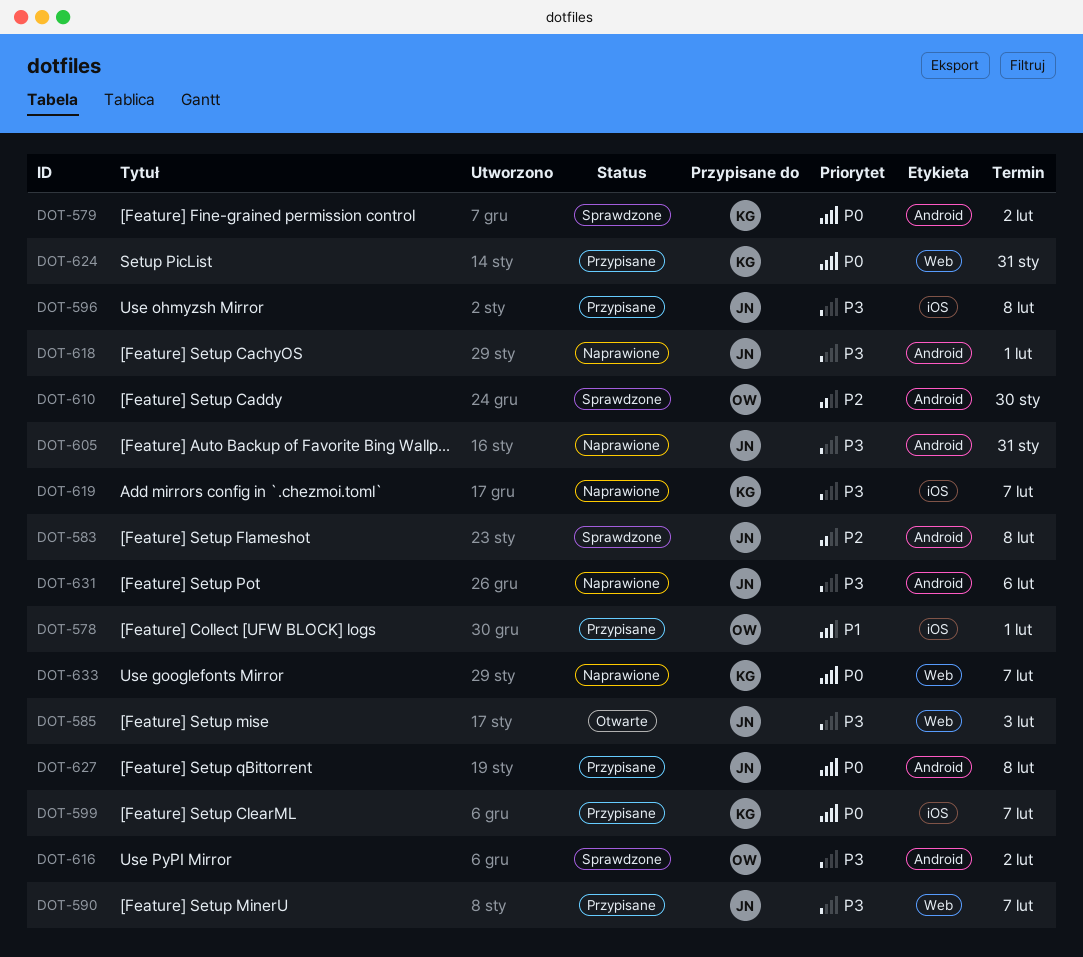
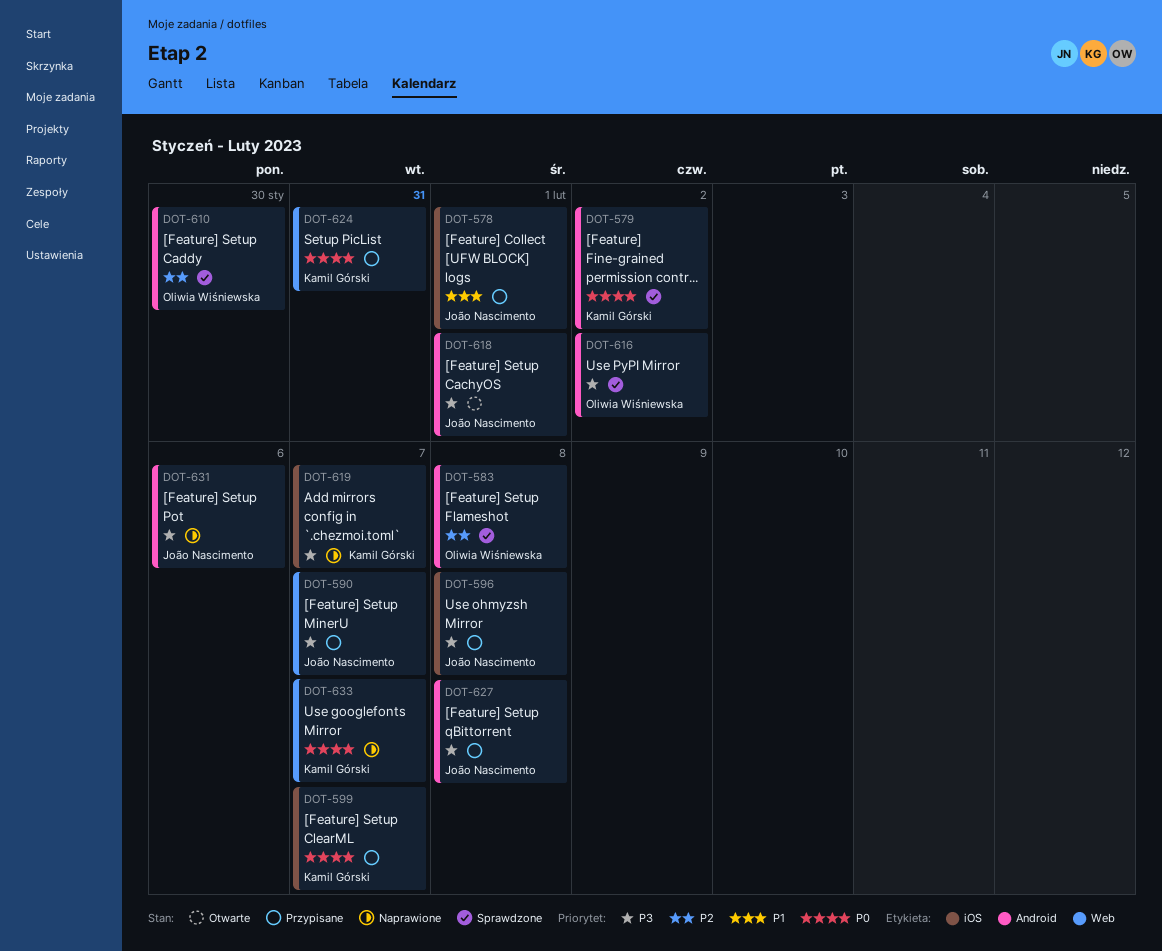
DOT-578, owner: Oliwia Wiśniewska -> João Nascimento
DOT-583, owner: João Nascimento -> Oliwia Wiśniewska
DOT-585: present -> none
DOT-605: present -> none
DOT-618, status: Naprawione -> Otwarte
DOT-627, priority: P0 -> P3

